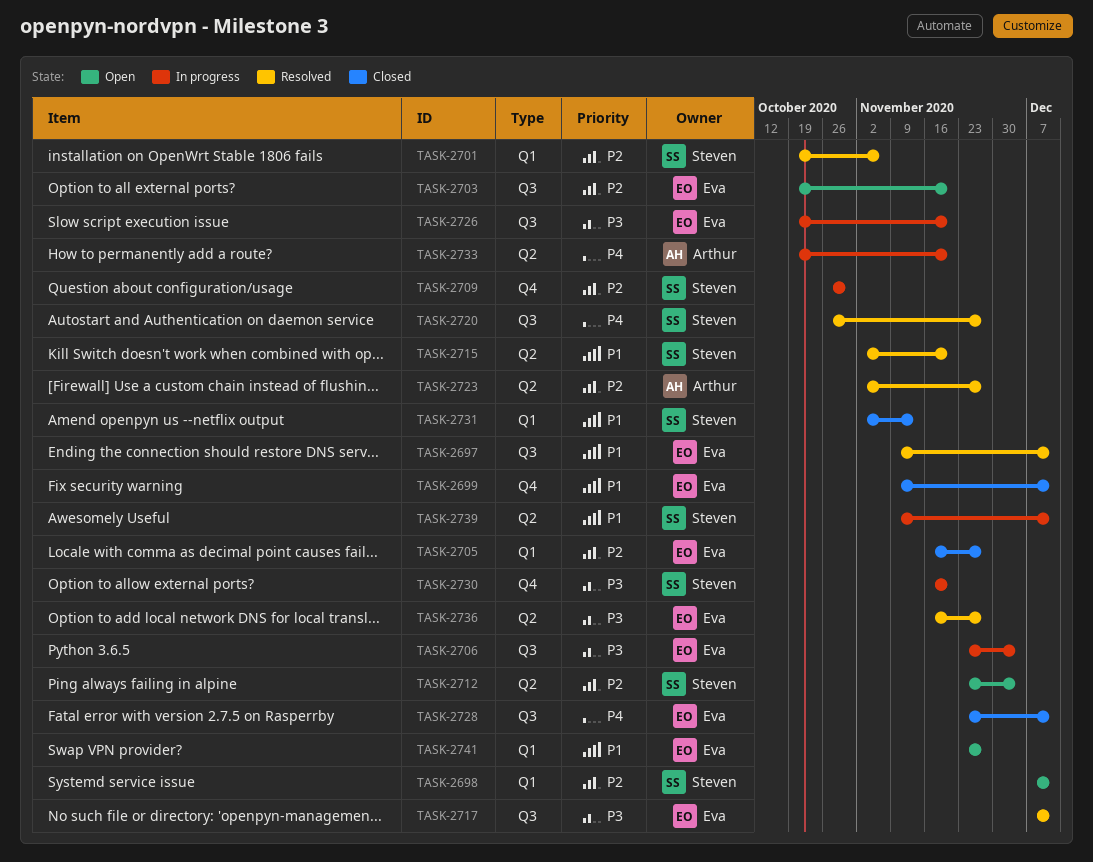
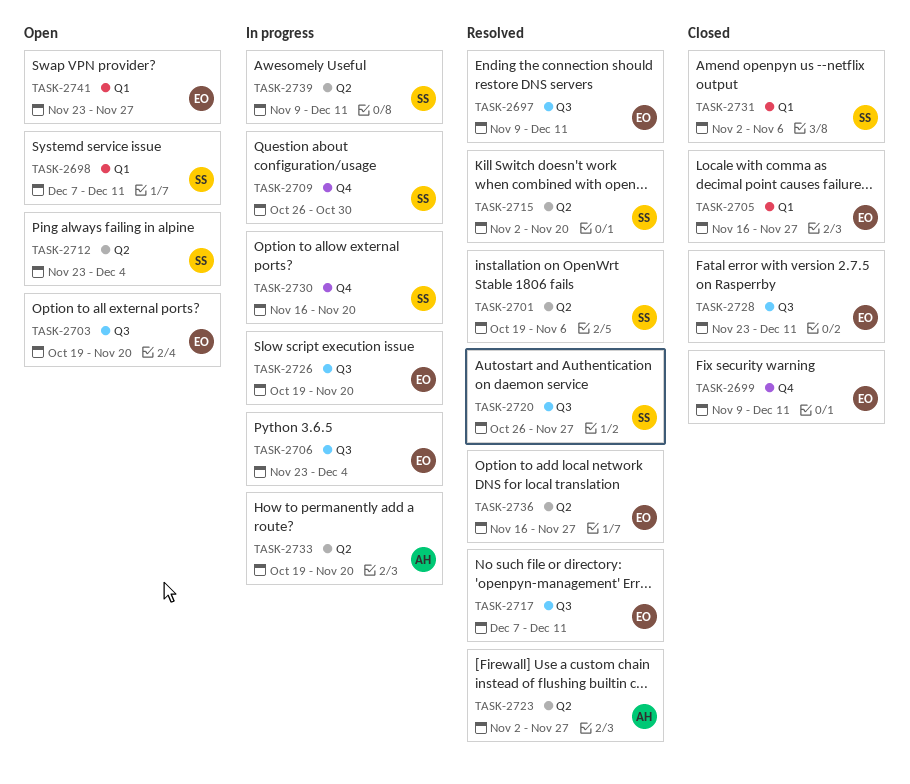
TASK-2701, label: Q1 -> Q2
TASK-2731, due: Nov 13 -> Nov 6

